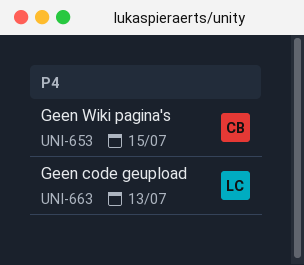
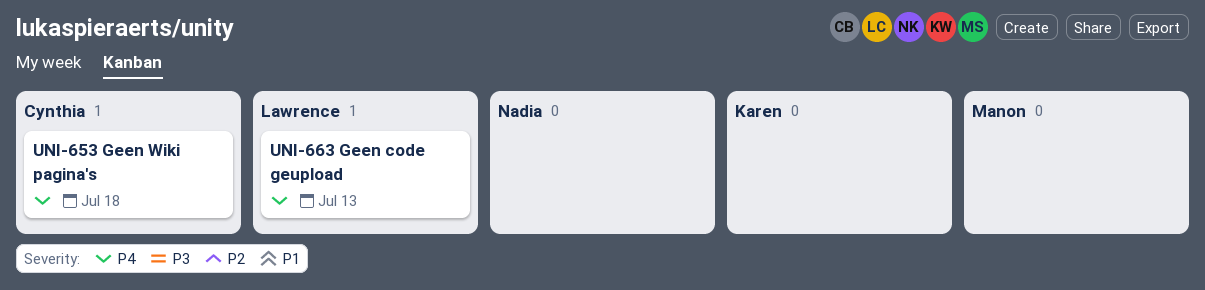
UNI-653, due: Jul 15 -> Jul 18

